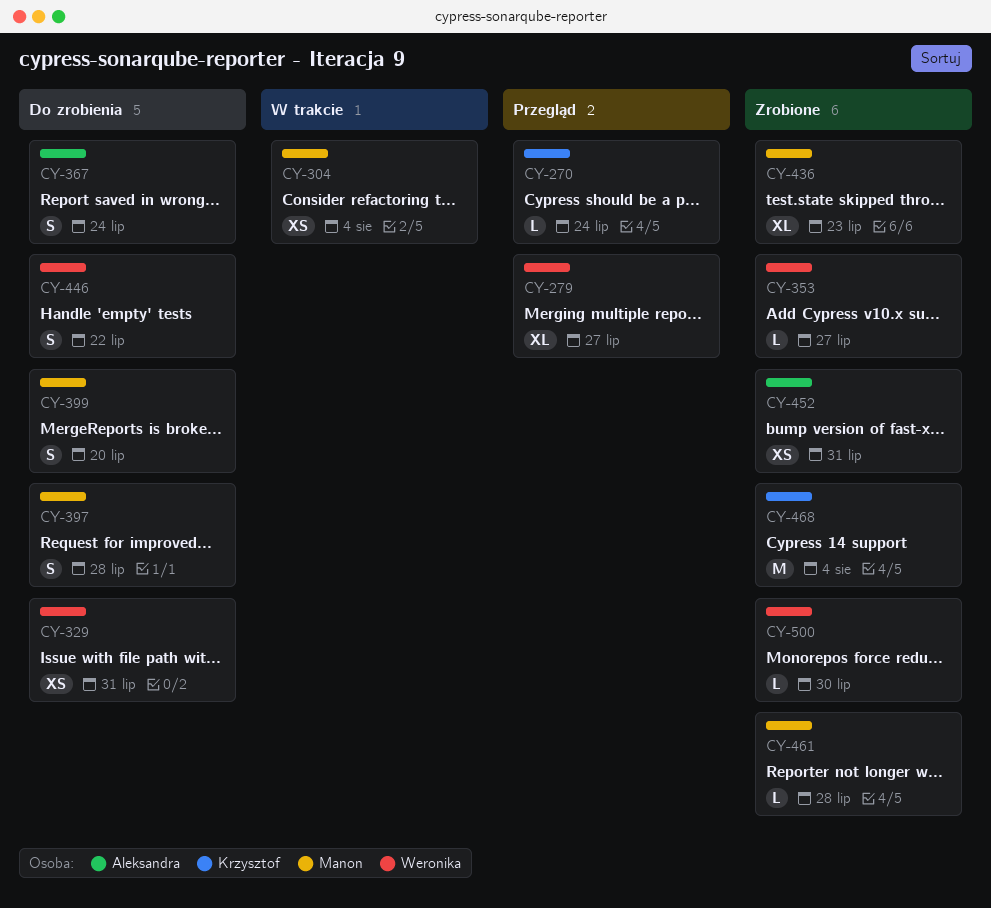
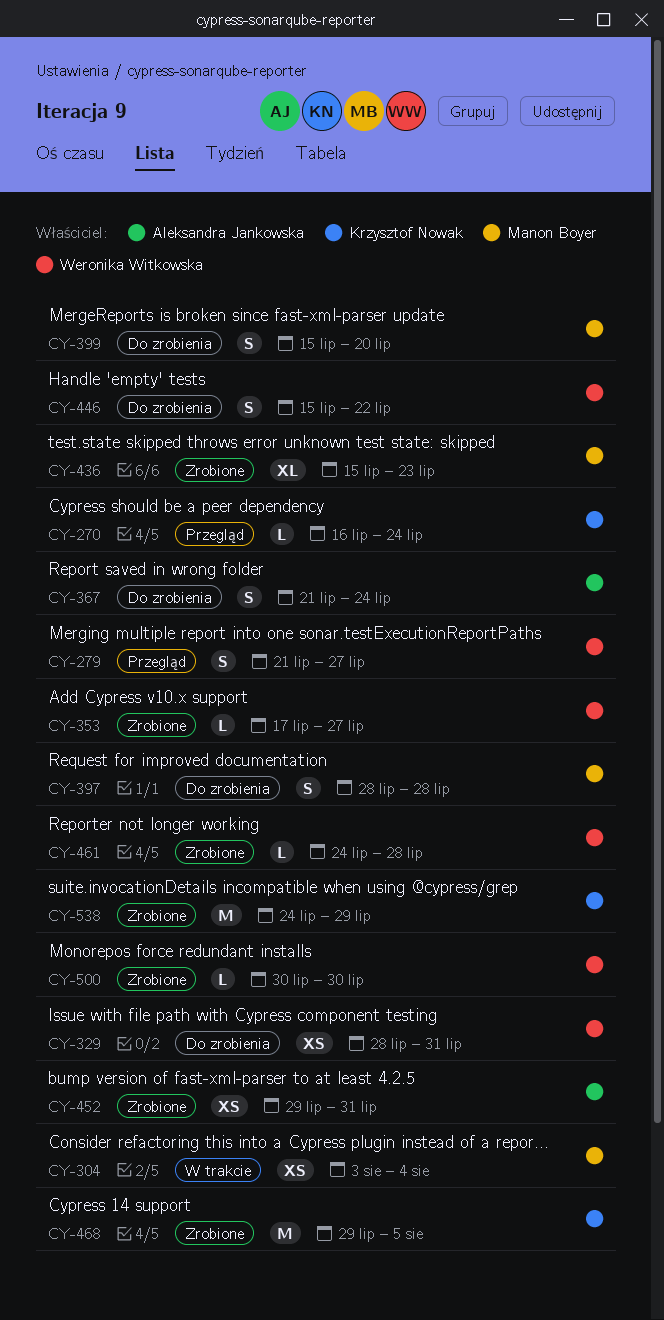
CY-279, estimate: XL -> S
CY-461, owner: Manon Boyer -> Weronika Witkowska
CY-468, due: Aug 4 -> Aug 5
CY-538: none -> present

